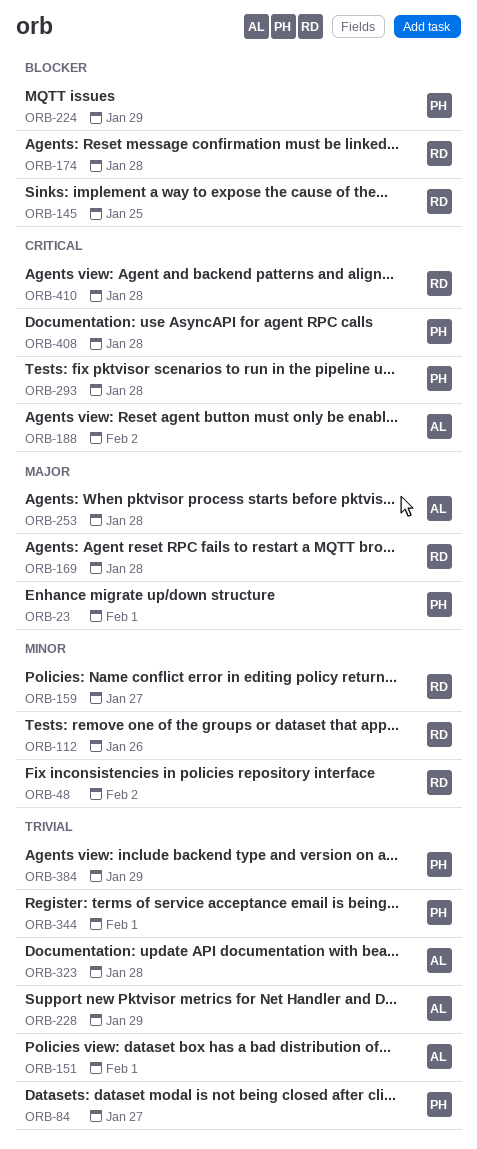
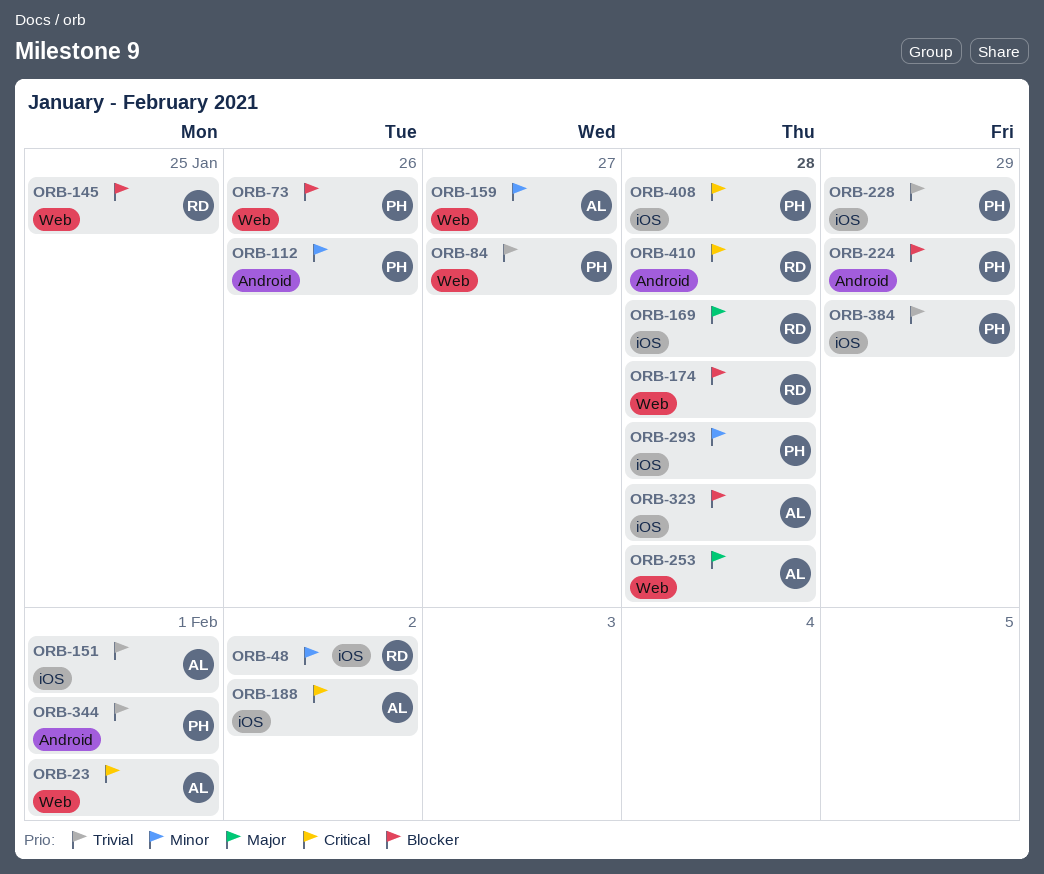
ORB-23, owner: PH -> AL
ORB-23, priority: Major -> Critical
ORB-73: none -> present
ORB-112, owner: RD -> PH
ORB-159, owner: RD -> AL
ORB-228, owner: AL -> PH
ORB-293, priority: Critical -> Minor
ORB-323, priority: Trivial -> Blocker

